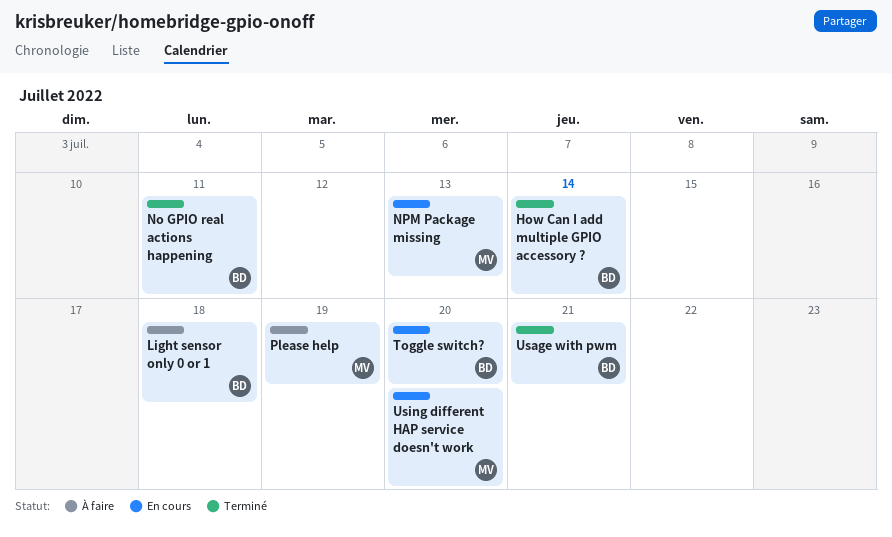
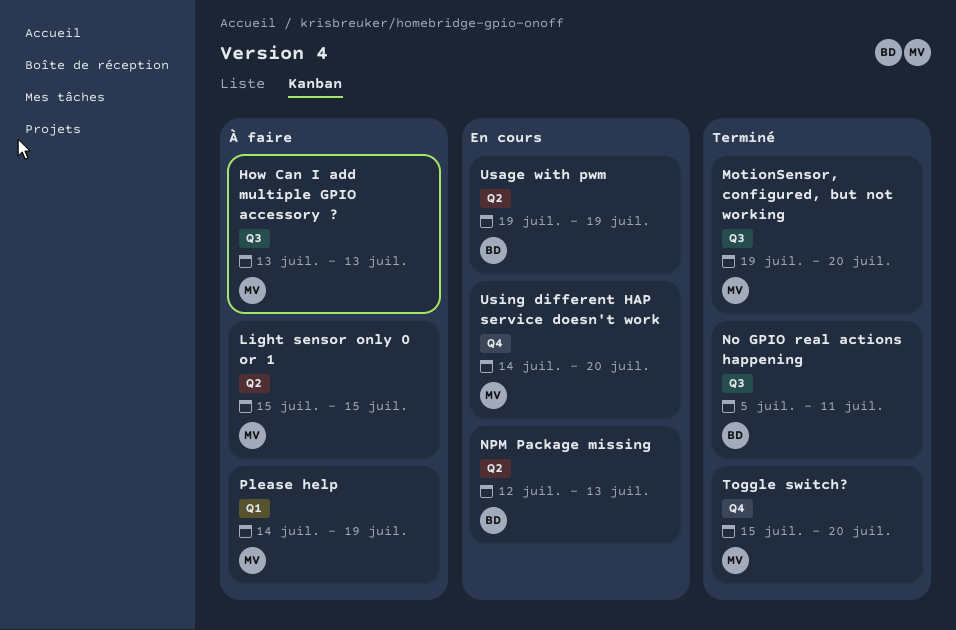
How Can I add multiple GPIO accessory ?, status: Terminé -> À faire
How Can I add multiple GPIO accessory ?, owner: BD -> MV
How Can I add multiple GPIO accessory ?, due: Jul 14 -> Jul 13
Light sensor only 0 or 1, owner: BD -> MV
Light sensor only 0 or 1, due: Jul 18 -> Jul 15
MotionSensor, configured, but not working: none -> present
NPM Package missing, owner: MV -> BD
Toggle switch?, status: En cours -> Terminé
Toggle switch?, owner: BD -> MV
Usage with pwm, status: Terminé -> En cours
Usage with pwm, due: Jul 21 -> Jul 19

